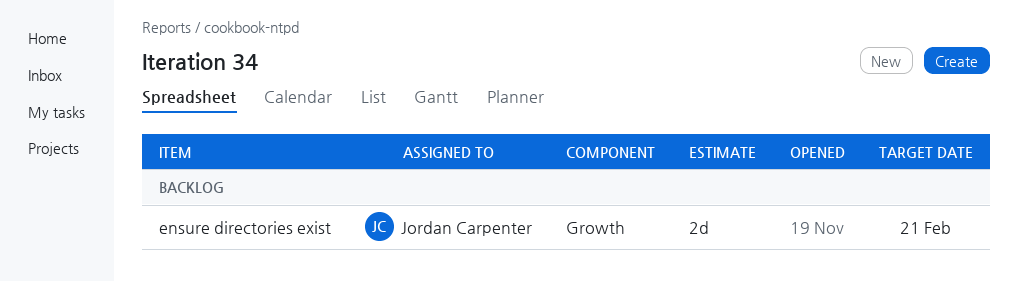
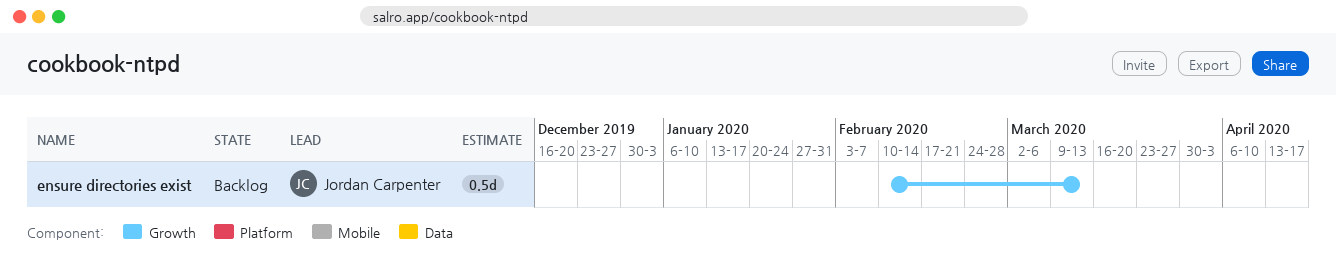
ensure directories exist, estimate: 2d -> 0.5d
ensure directories exist, due: Feb 21 -> Mar 13

